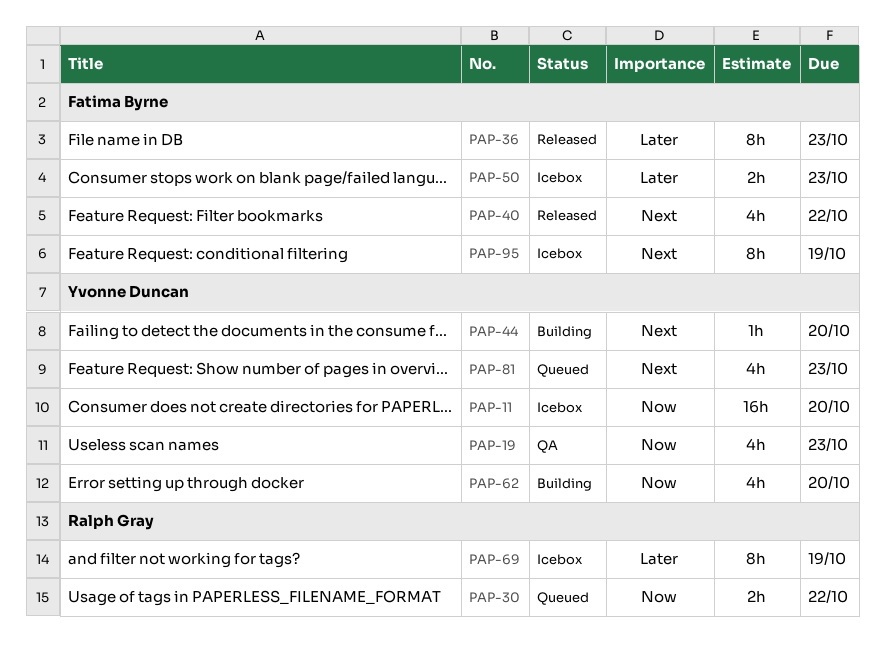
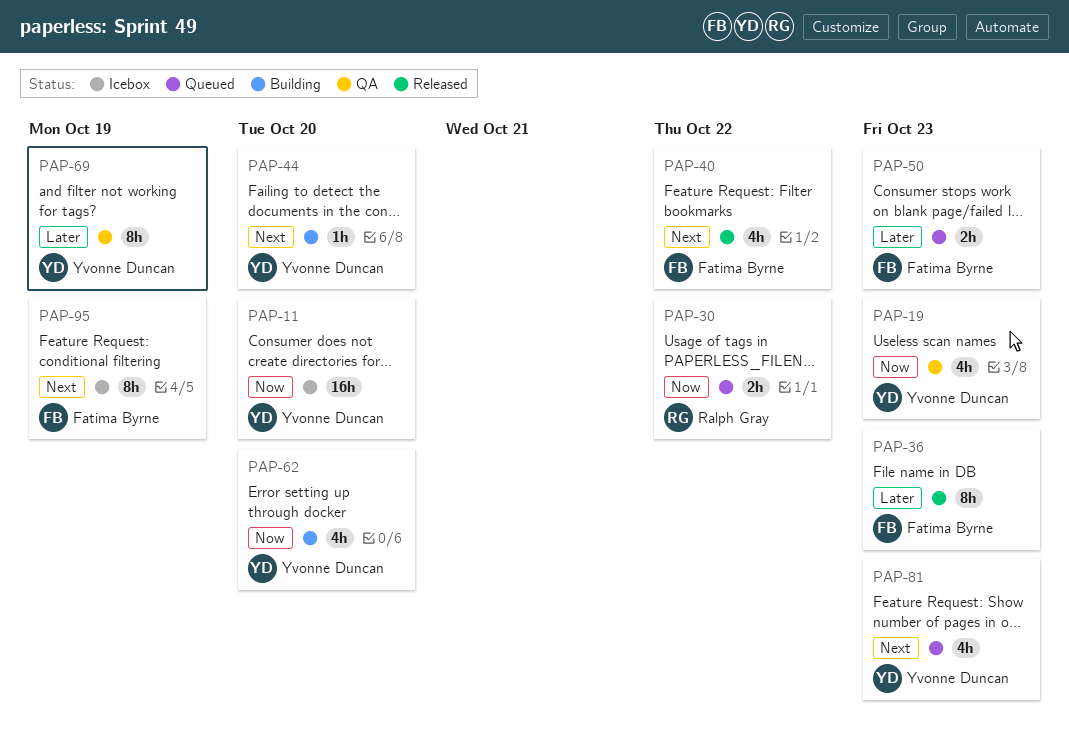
PAP-50, status: Icebox -> Queued
PAP-69, status: Icebox -> QA
PAP-69, owner: Ralph Gray -> Yvonne Duncan

